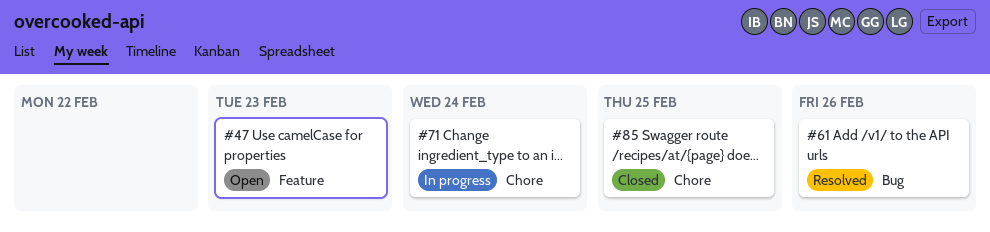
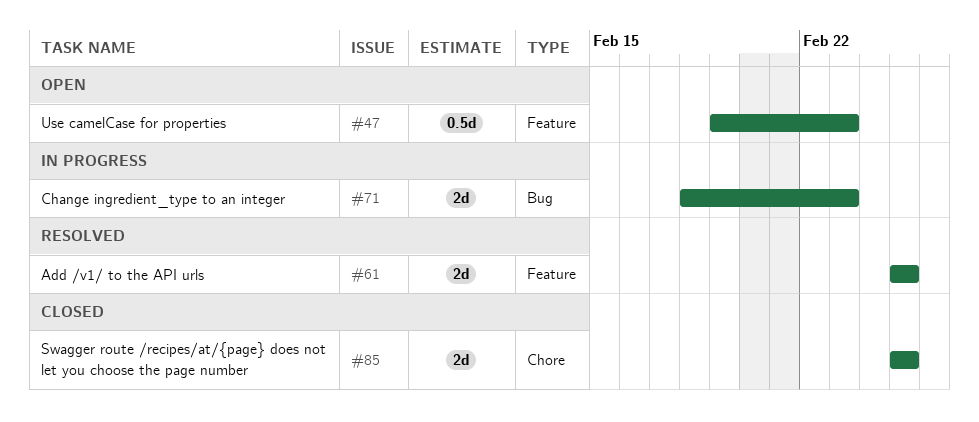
#61, label: Bug -> Feature
#61, due: Feb 26 -> Feb 25
#71, label: Chore -> Bug
#71, due: Feb 24 -> Feb 23

